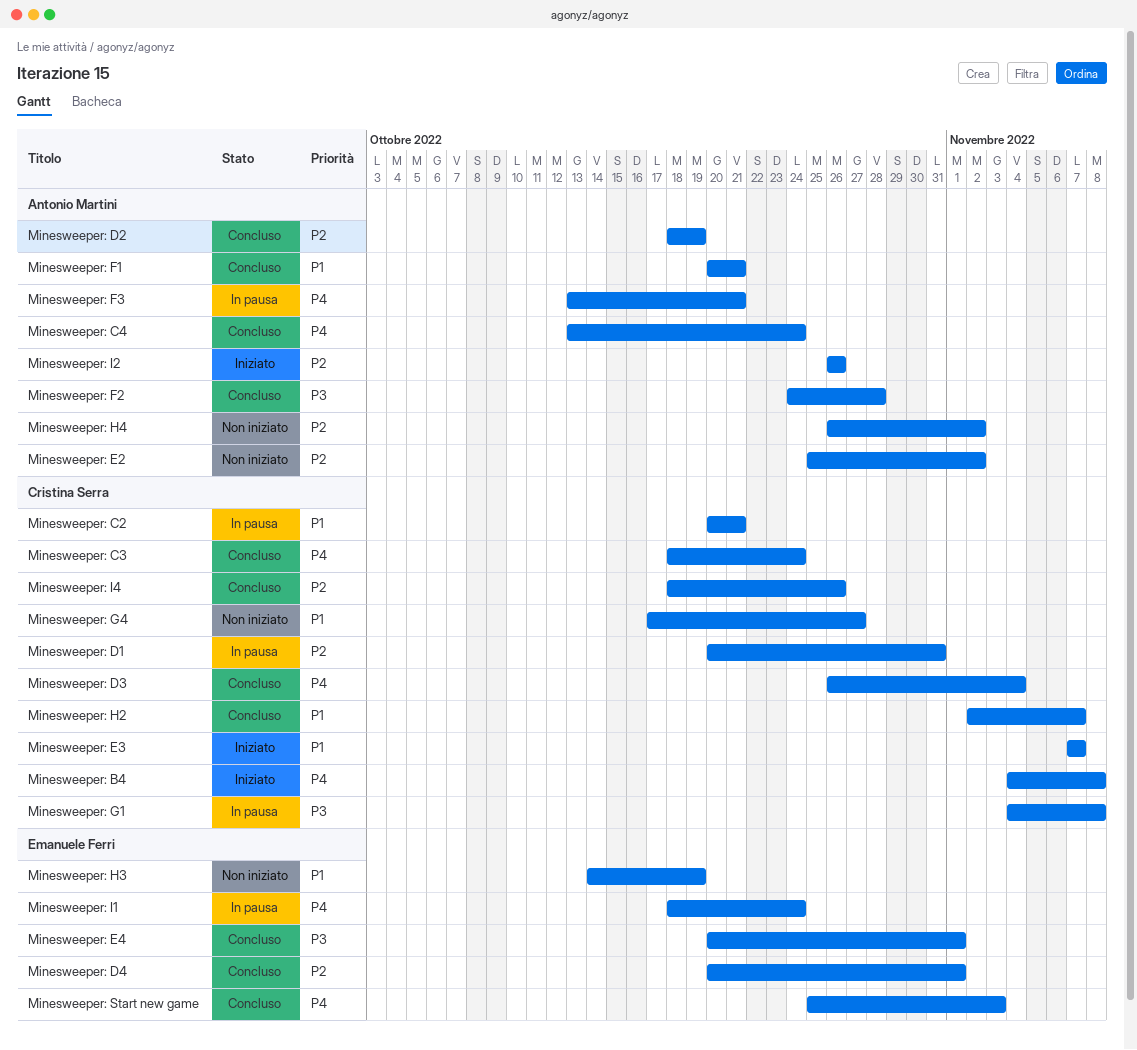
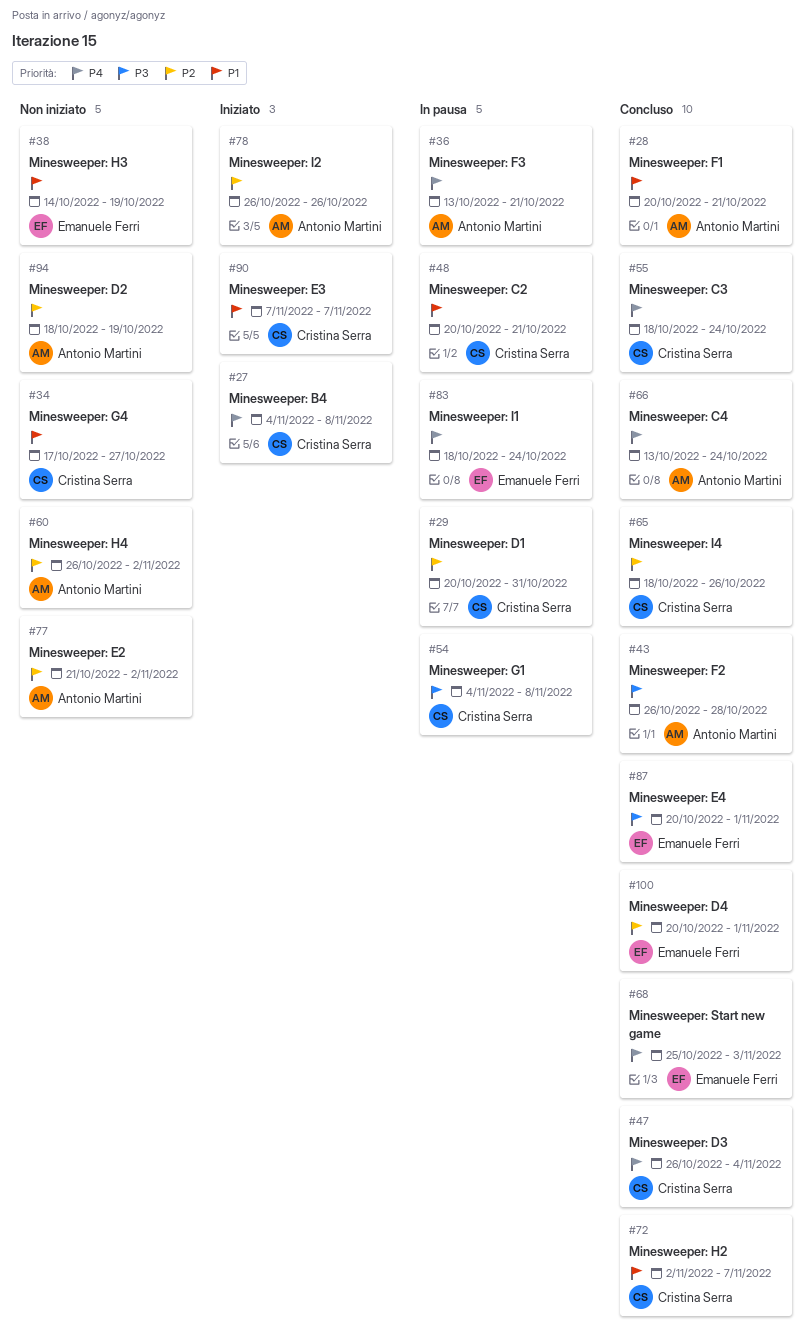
Minesweeper: D2, status: Concluso -> Non iniziato
Minesweeper: E2, start: Oct 25 -> Oct 21
Minesweeper: F2, start: Oct 24 -> Oct 26

